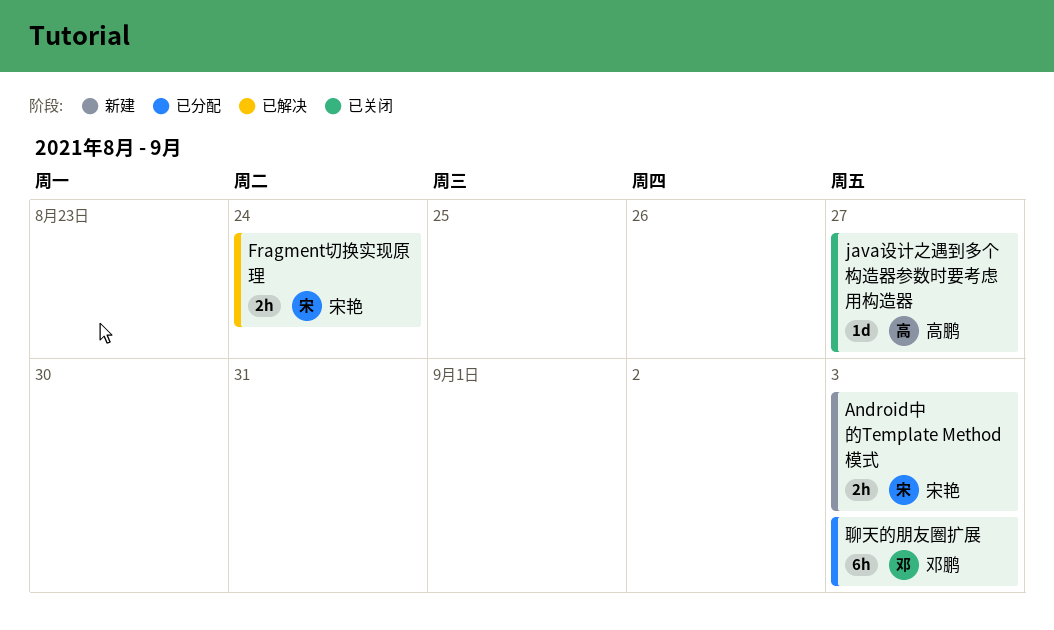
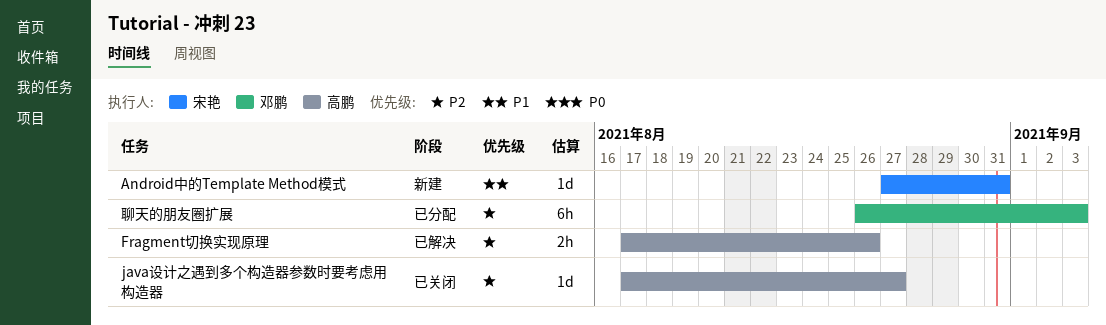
Android中的Template Method模式, estimate: 2h -> 1d
Android中的Template Method模式, due: Sep 3 -> Aug 31
Fragment切换实现原理, owner: 宋艳 -> 高鹏
Fragment切换实现原理, due: Aug 24 -> Aug 26

